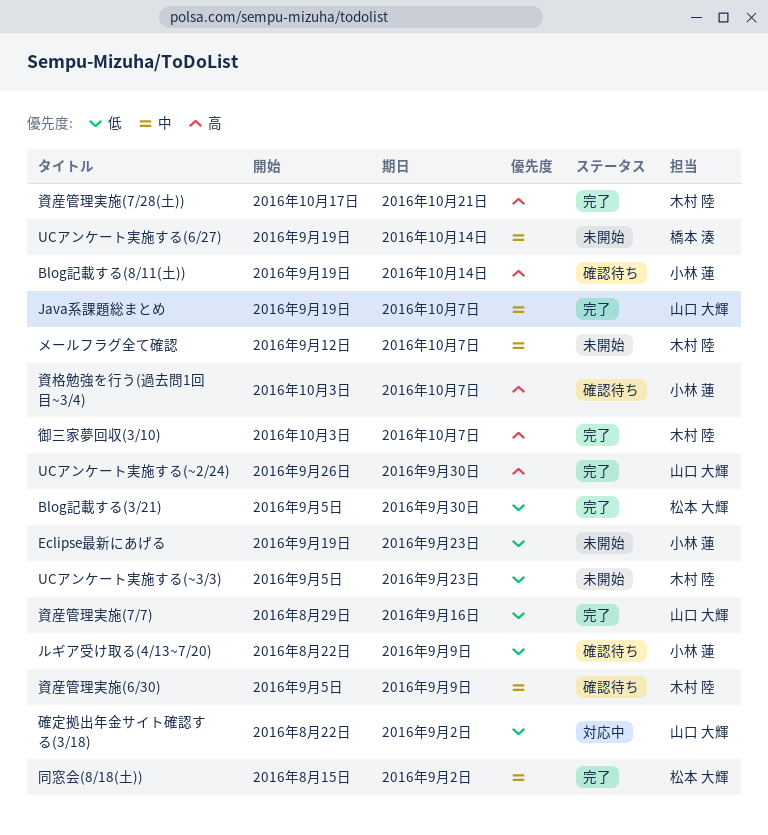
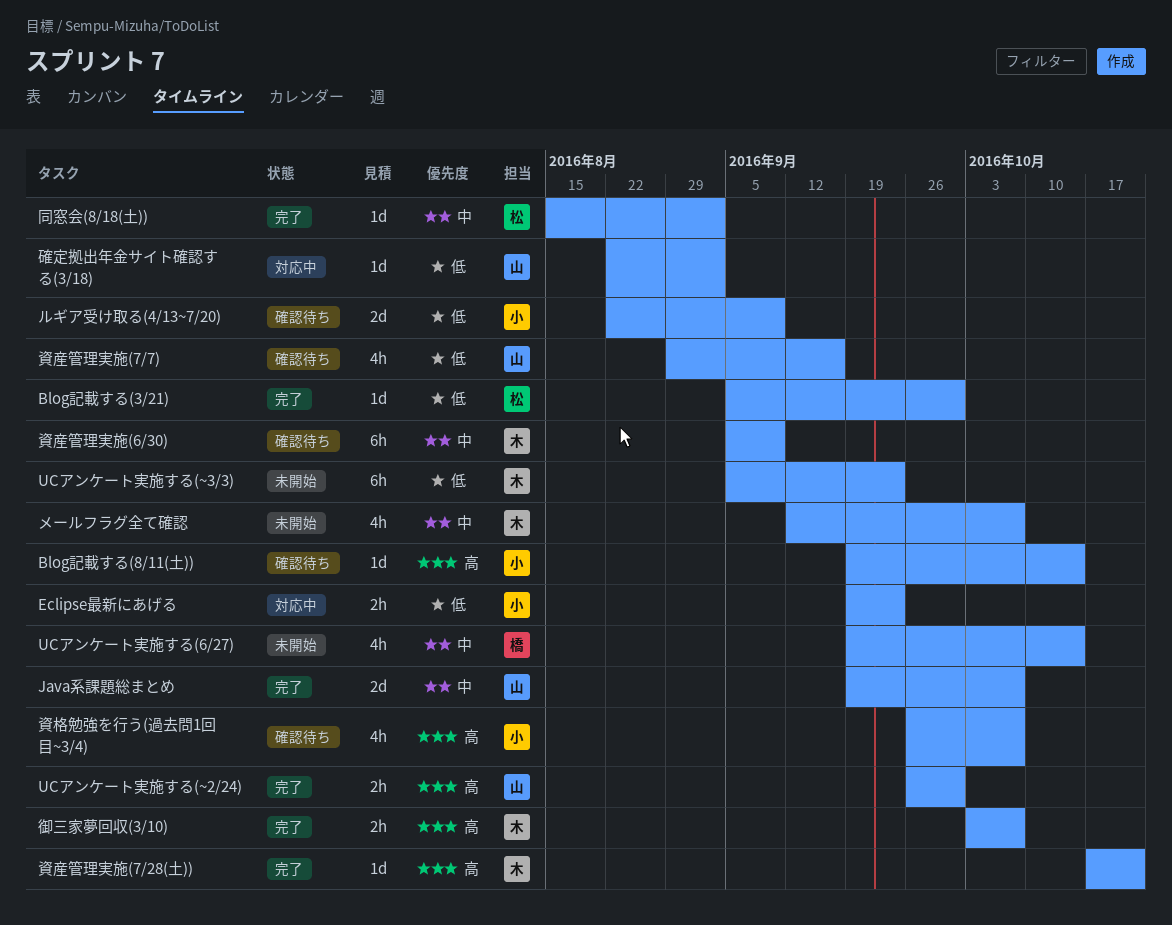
Eclipse最新にあげる, status: 未開始 -> 対応中
資格勉強を行う(過去問1回目~3/4), start: Oct 3 -> Sep 26
資産管理実施(7/7), status: 完了 -> 確認待ち

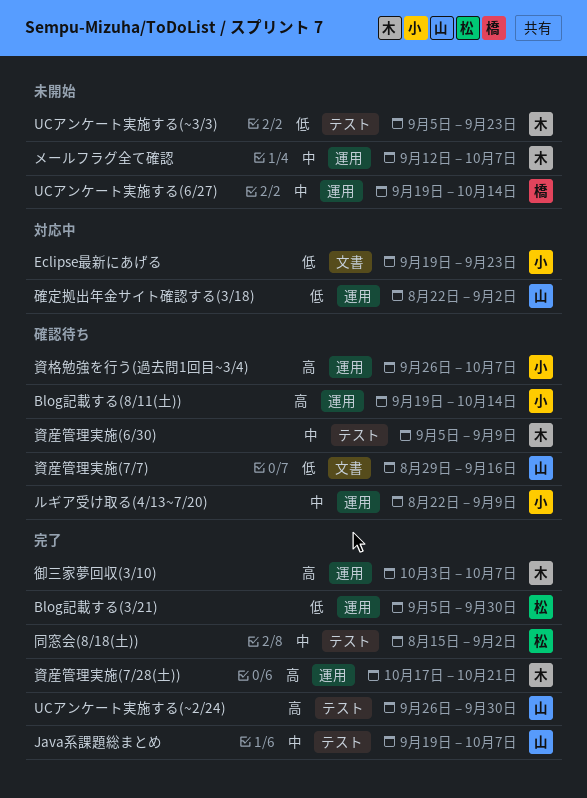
ルギア受け取る(4/13~7/20), priority: 低 -> 中

